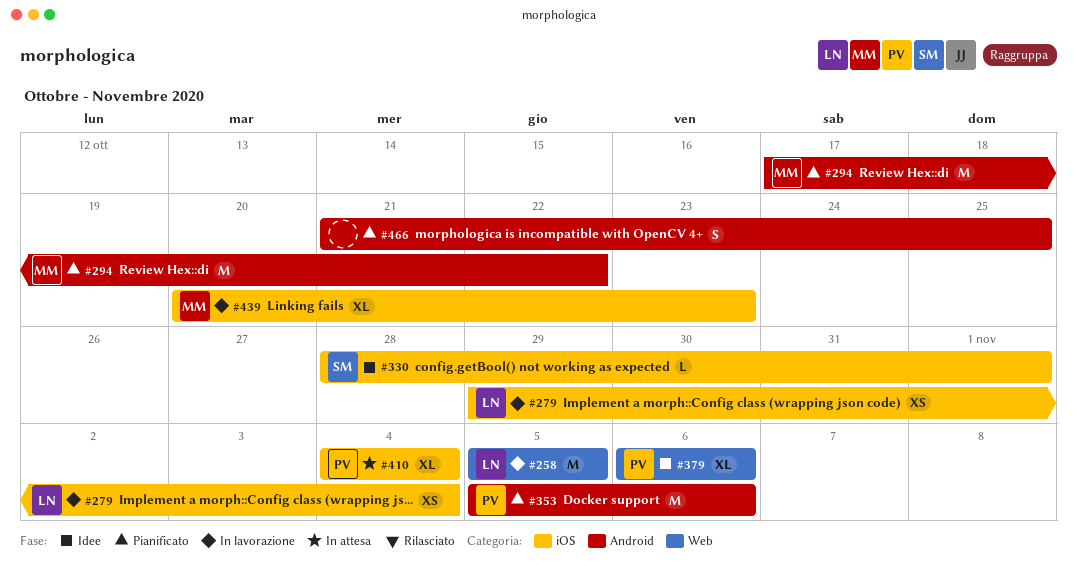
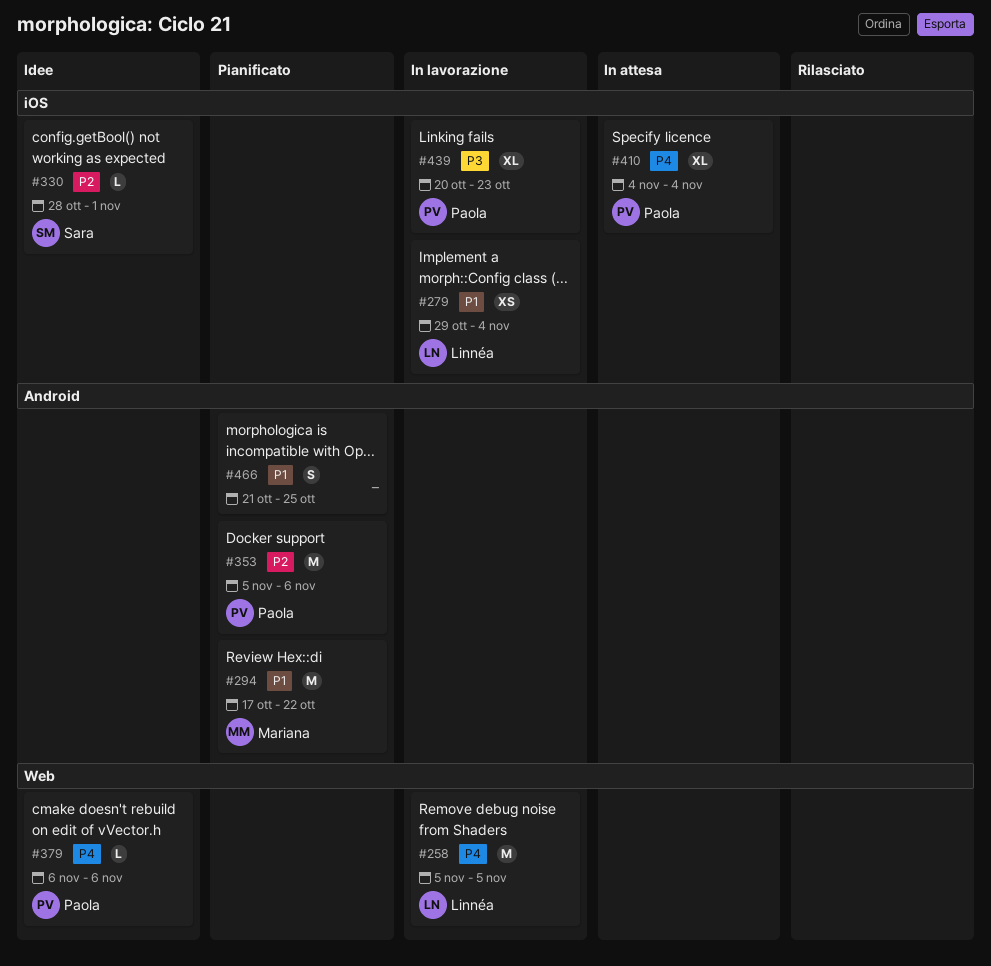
#379, estimate: XL -> L
#439, owner: Mariana -> Paola

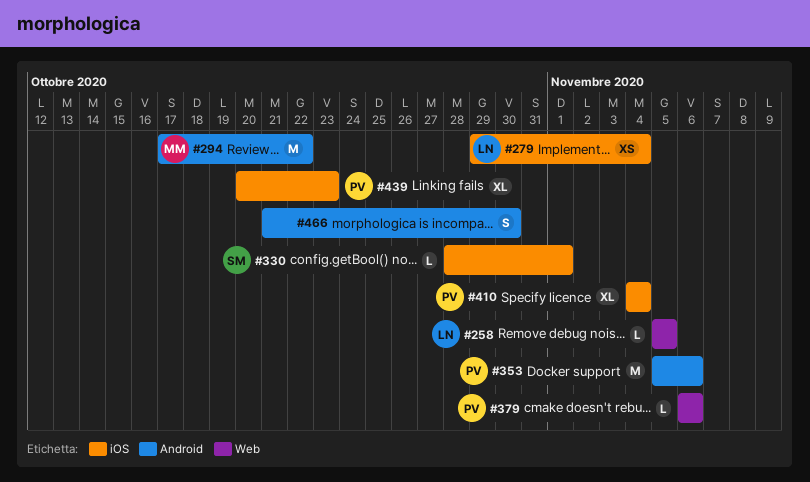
#258, estimate: M -> L
#466, due: Oct 25 -> Oct 30

